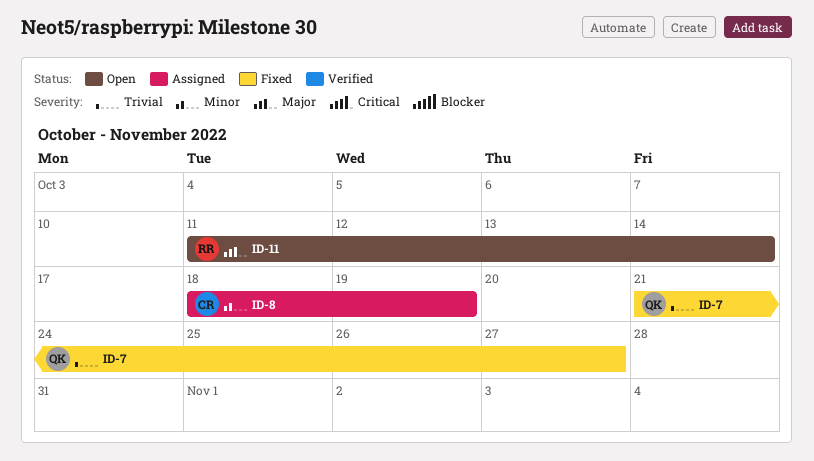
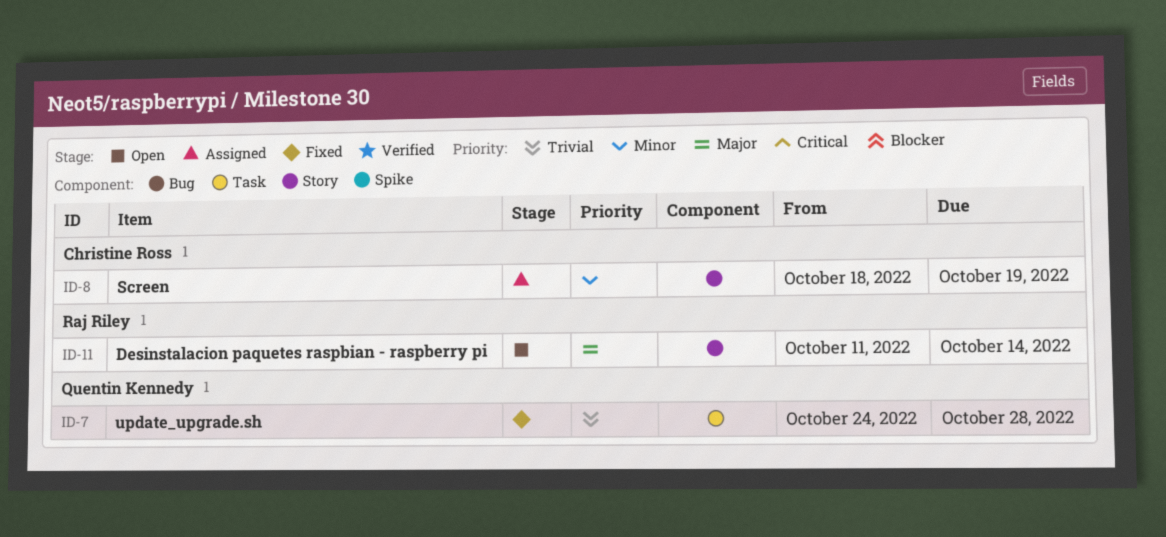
ID-7, start: Oct 21 -> Oct 24
ID-7, due: Oct 27 -> Oct 28

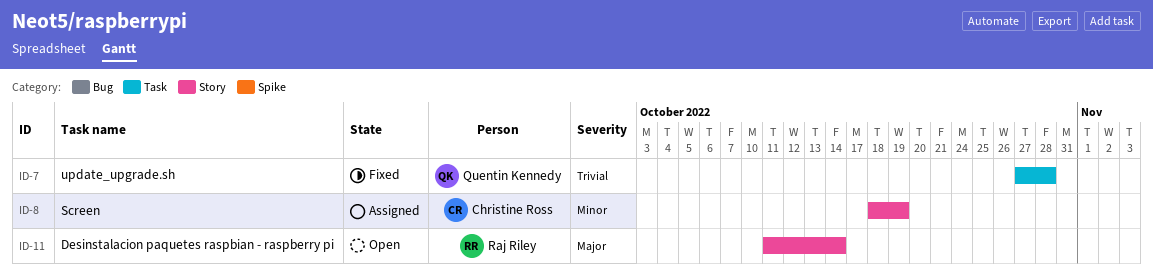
ID-7, start: Oct 24 -> Oct 27

